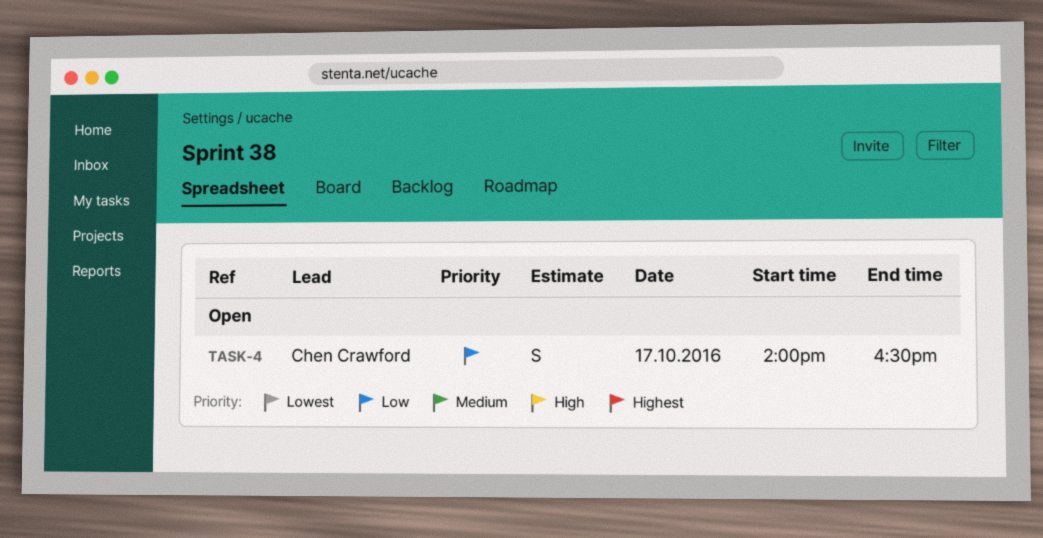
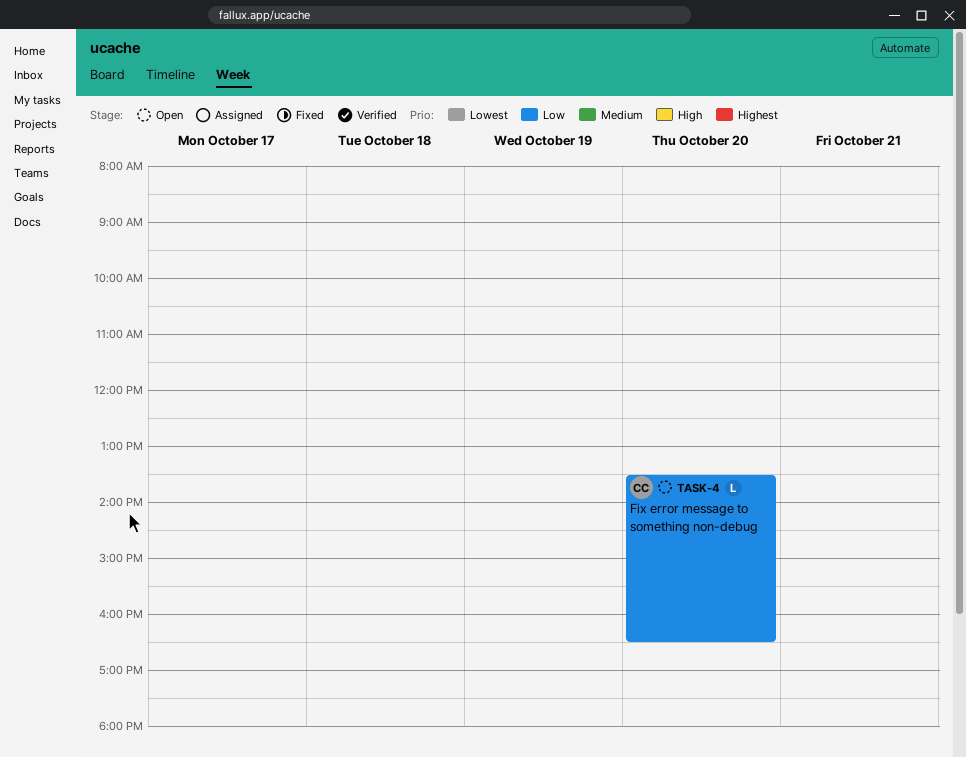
TASK-4, estimate: S -> L
TASK-4, day: Oct 17 -> Oct 20
TASK-4, begins: 14:00 -> 13:30

